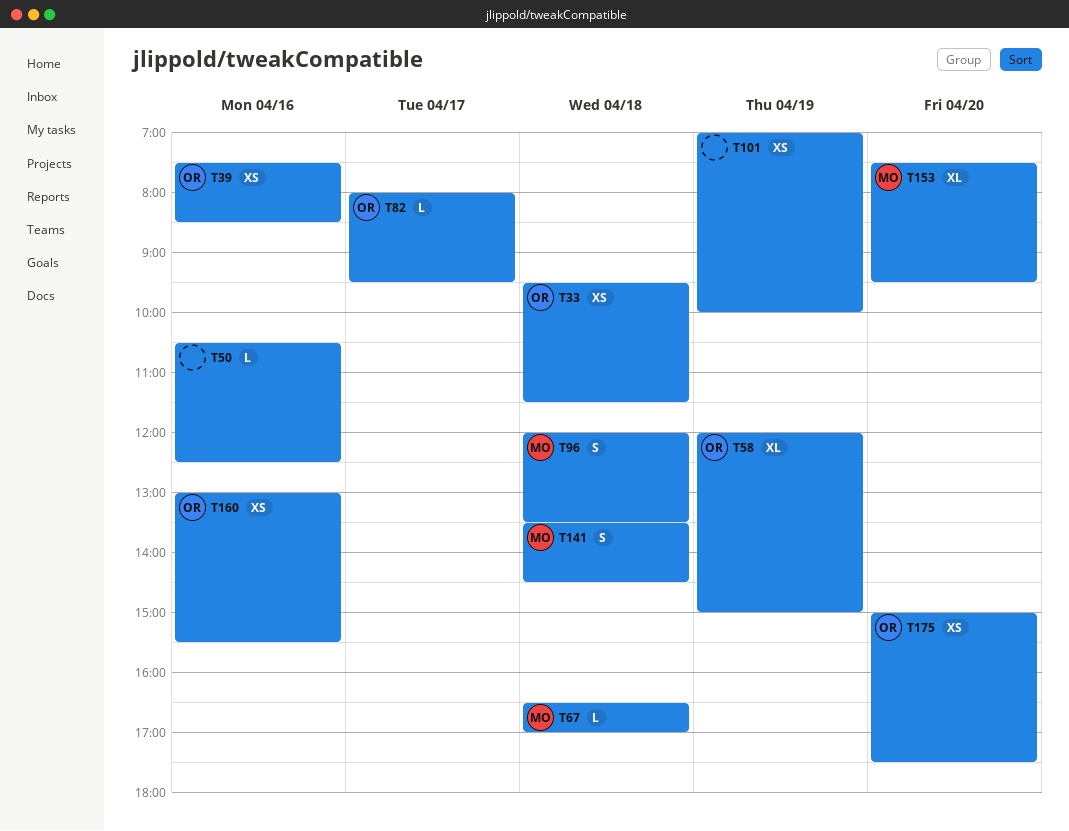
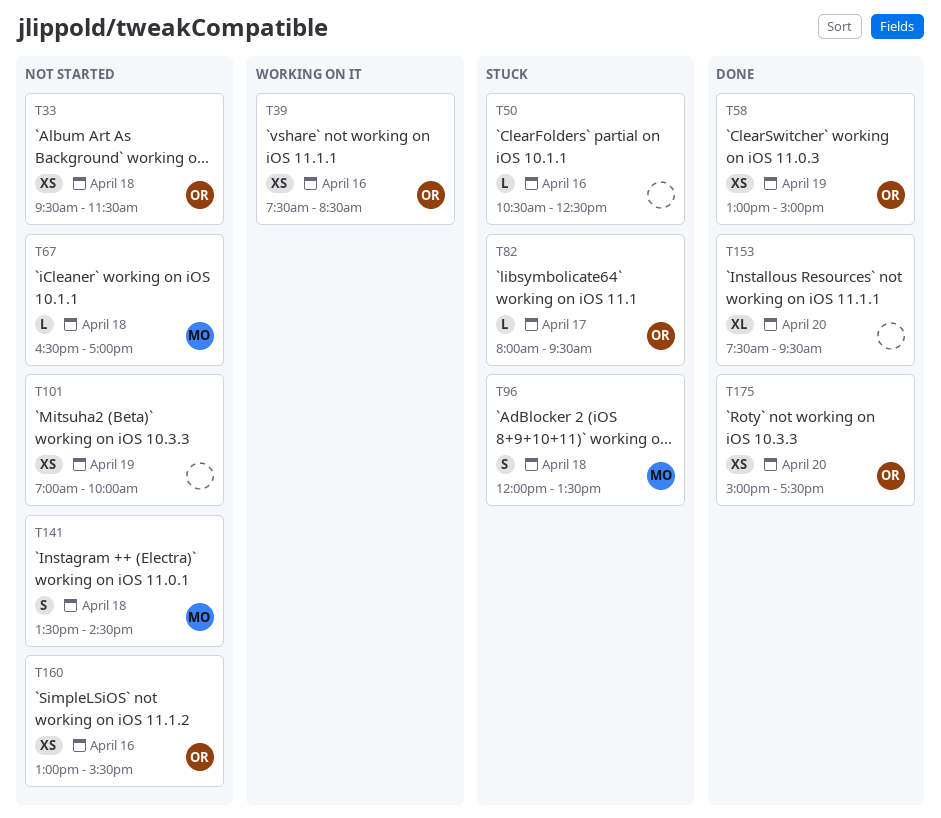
T58, estimate: XL -> XS
T58, begins: 12:00 -> 13:00
T153, owner: MO -> none

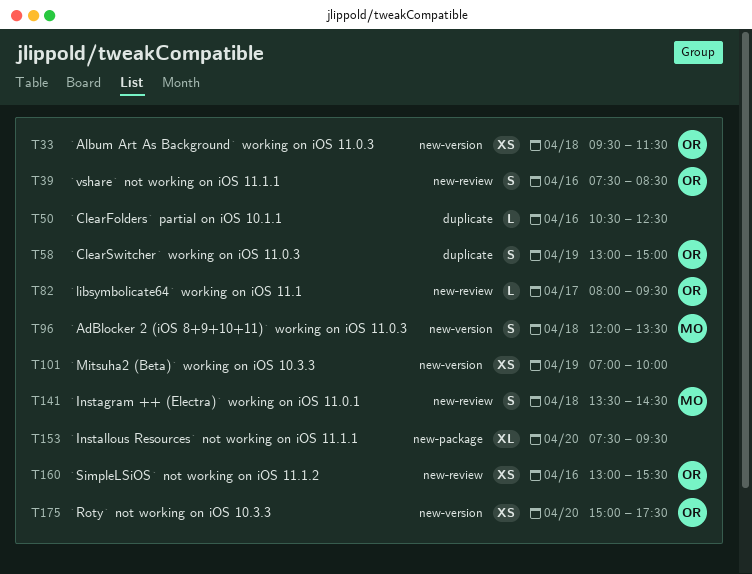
T39, estimate: XS -> S
T58, estimate: XS -> S
T67: present -> none

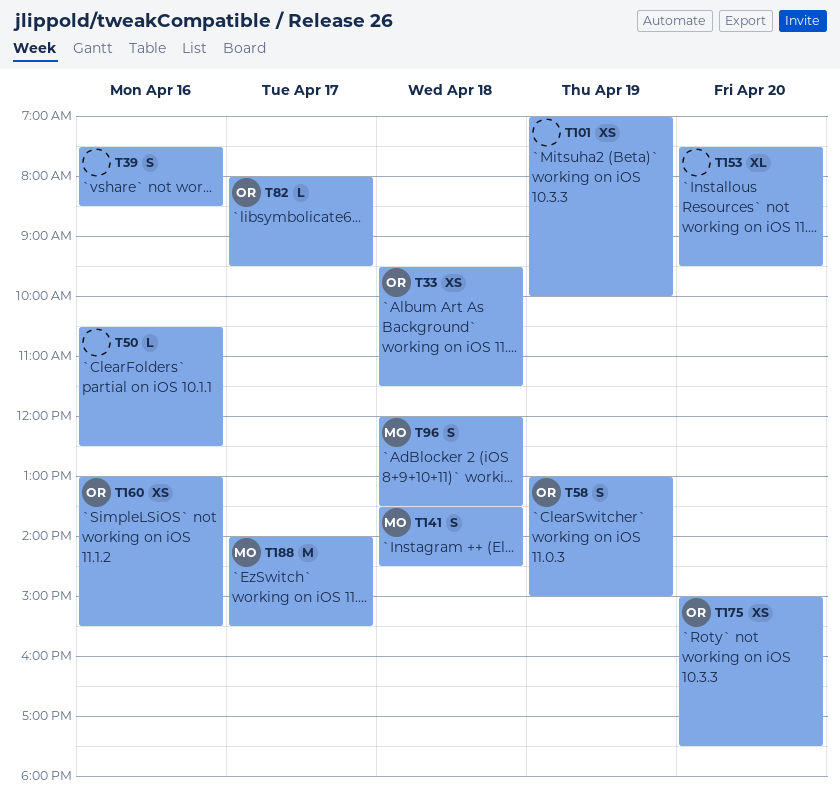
T39, owner: OR -> none
T188: none -> present

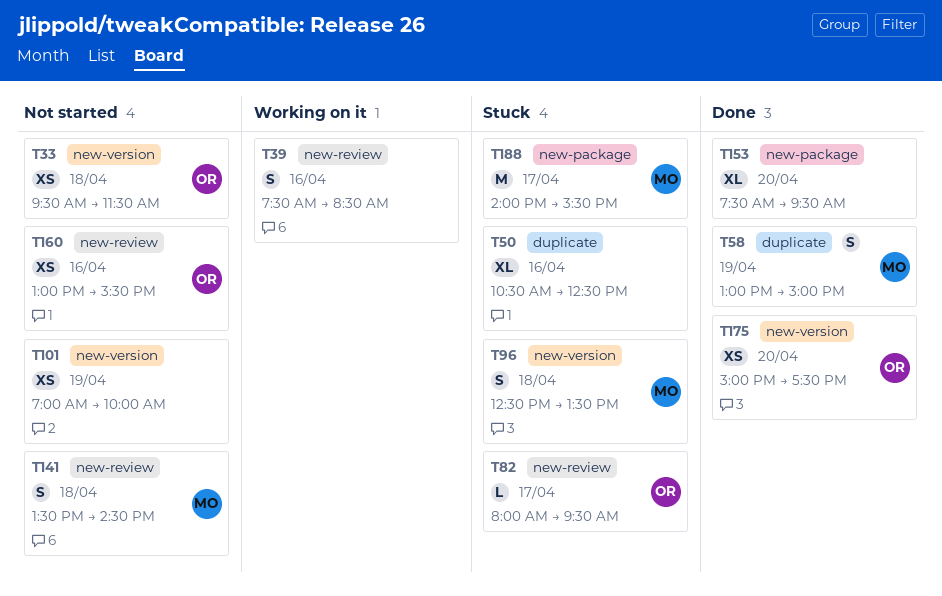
T50, estimate: L -> XL
T58, owner: OR -> MO
T96, begins: 12:00 -> 12:30

